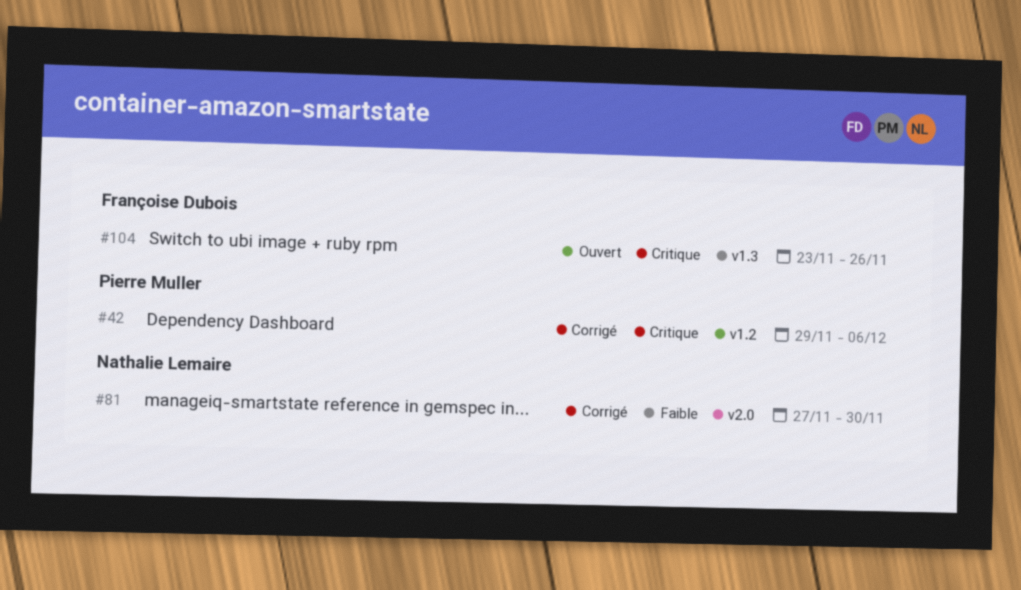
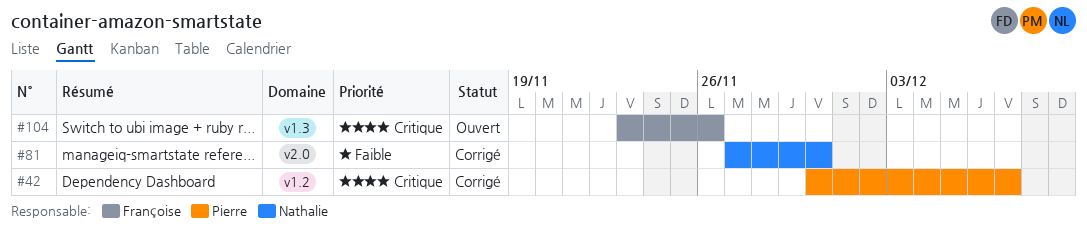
#42, start: Nov 29 -> Nov 30
#42, due: Dec 6 -> Dec 7

